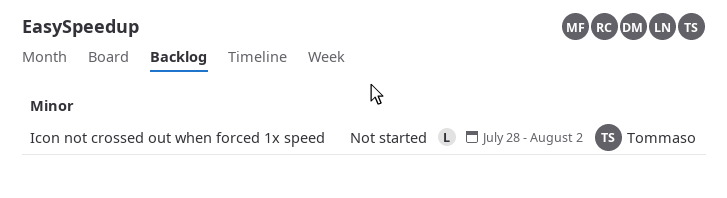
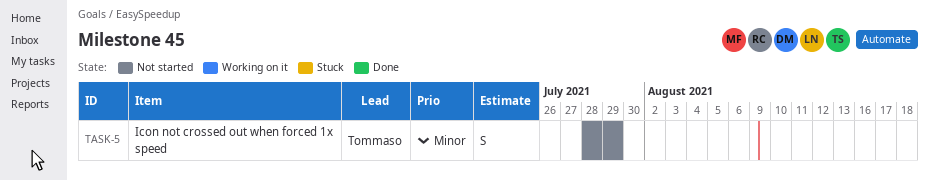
Icon not crossed out when forced 1x speed, estimate: L -> S
Icon not crossed out when forced 1x speed, due: Aug 2 -> Jul 29

